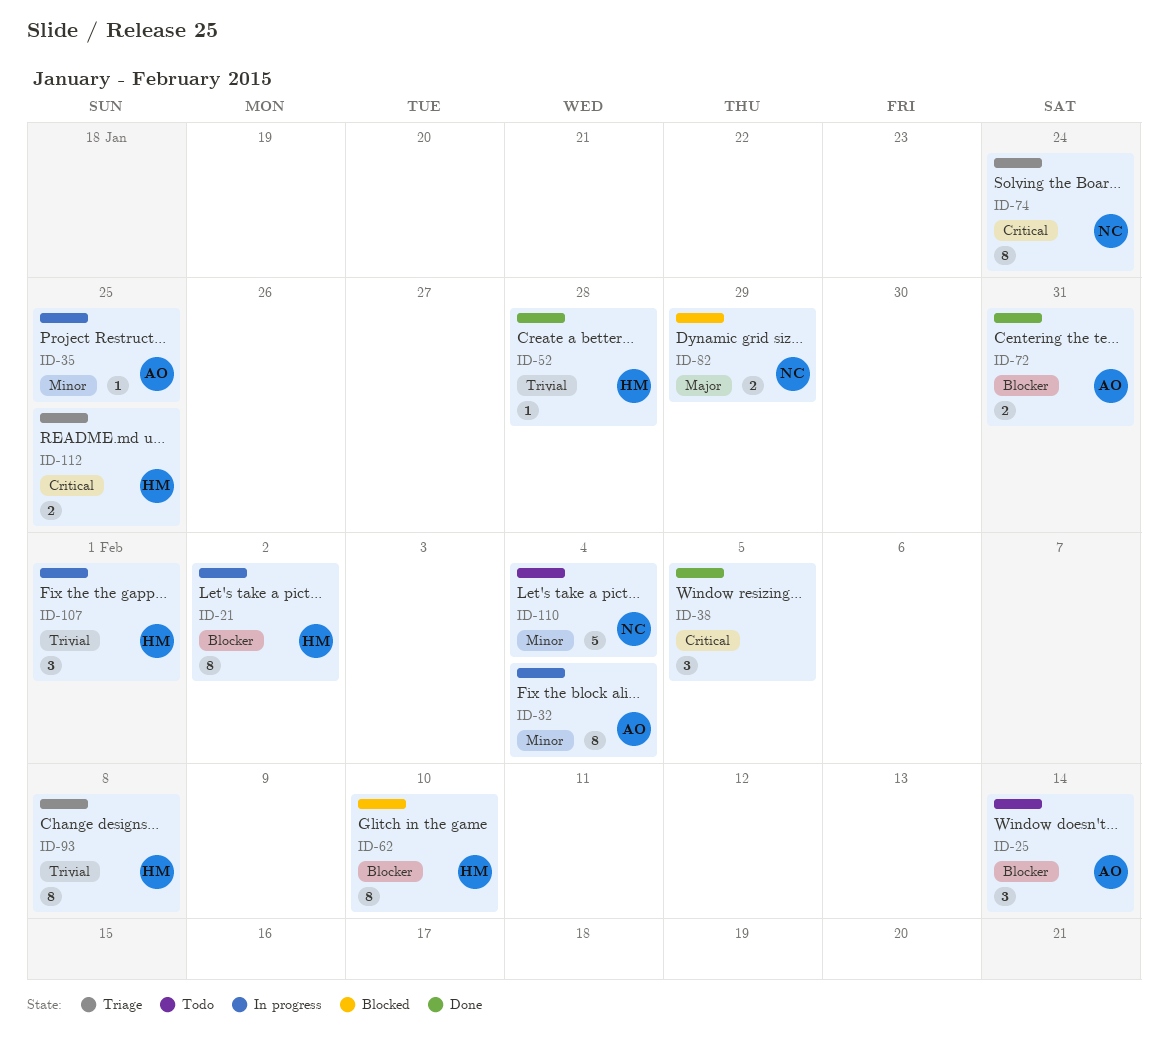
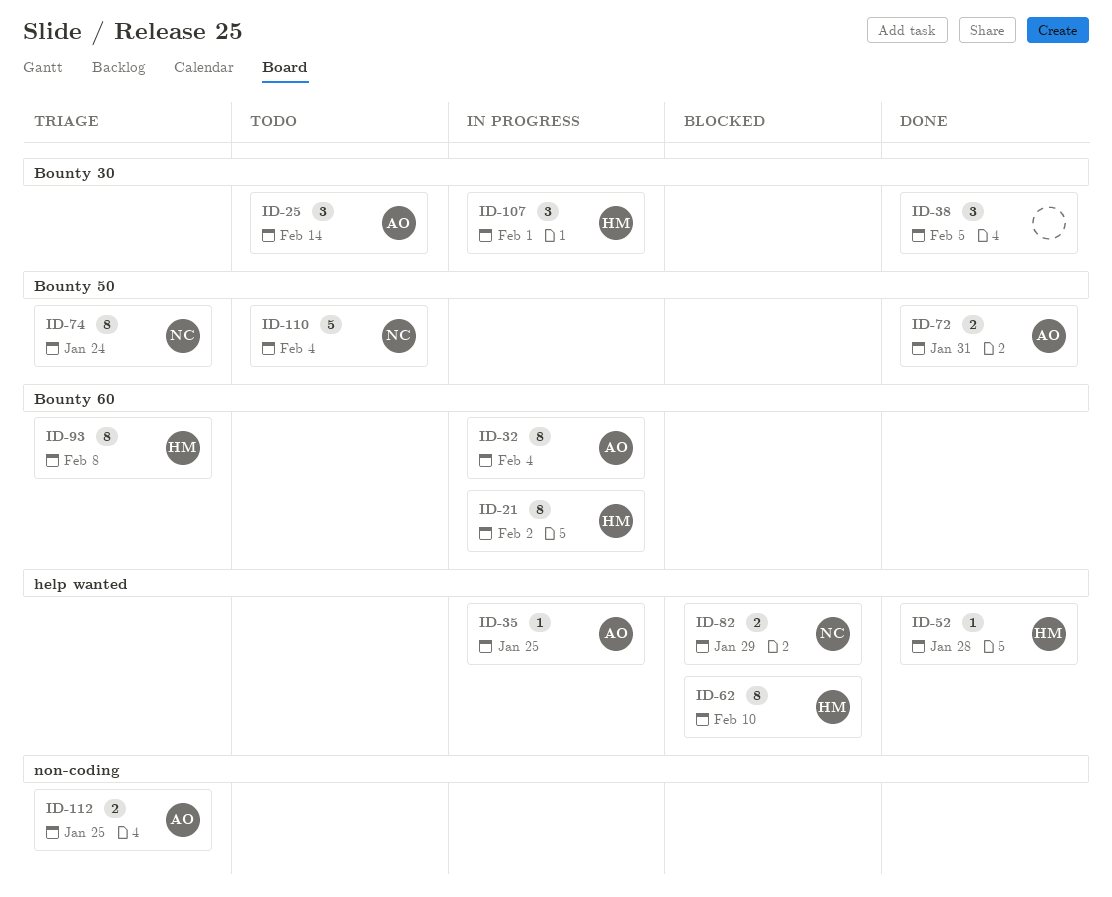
ID-112, owner: HM -> AO

